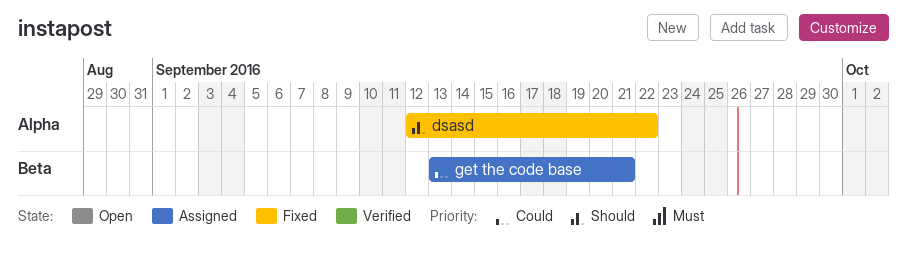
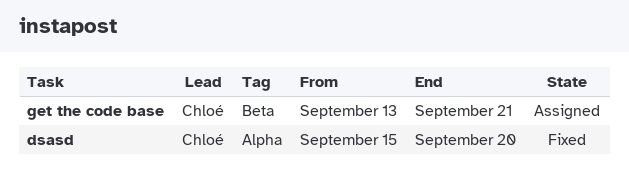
dsasd, start: Sep 12 -> Sep 15
dsasd, due: Sep 22 -> Sep 20

